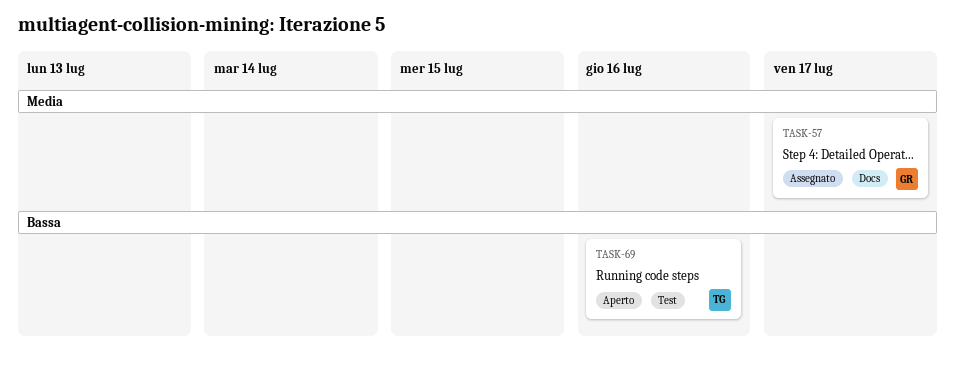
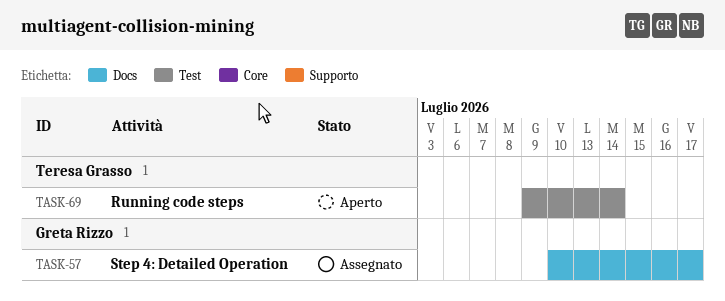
TASK-69, due: Jul 16 -> Jul 14

